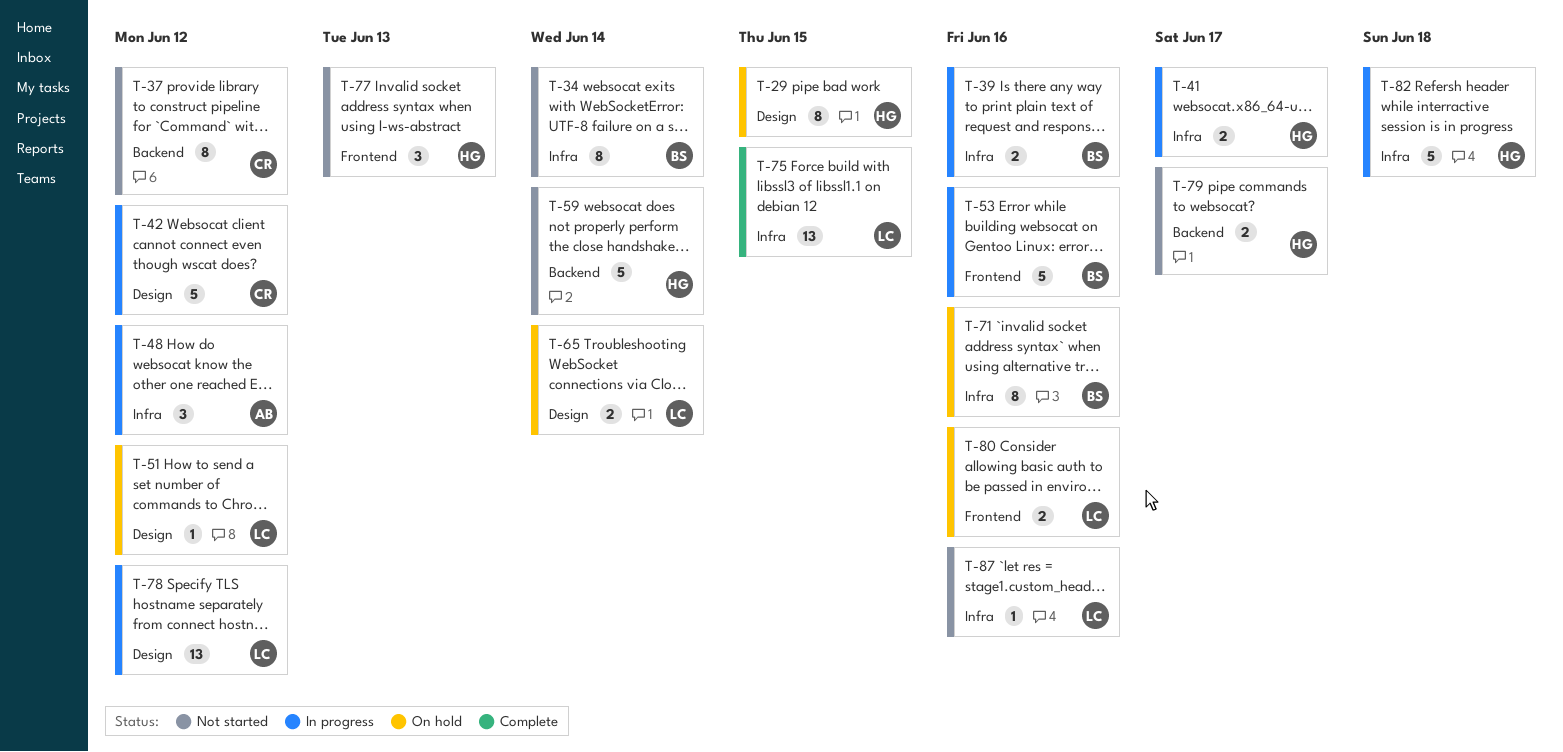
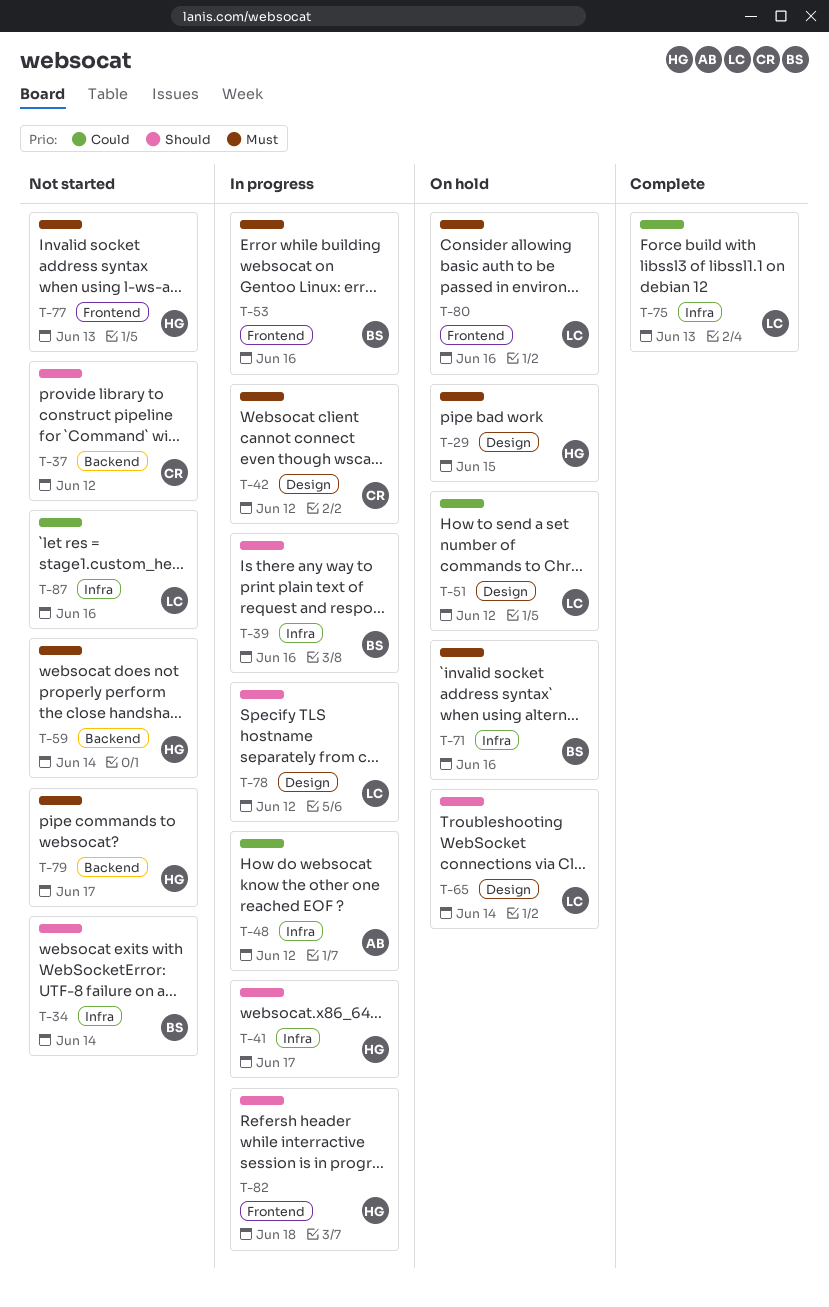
T-75, due: Jun 15 -> Jun 13
T-82, label: Infra -> Frontend

